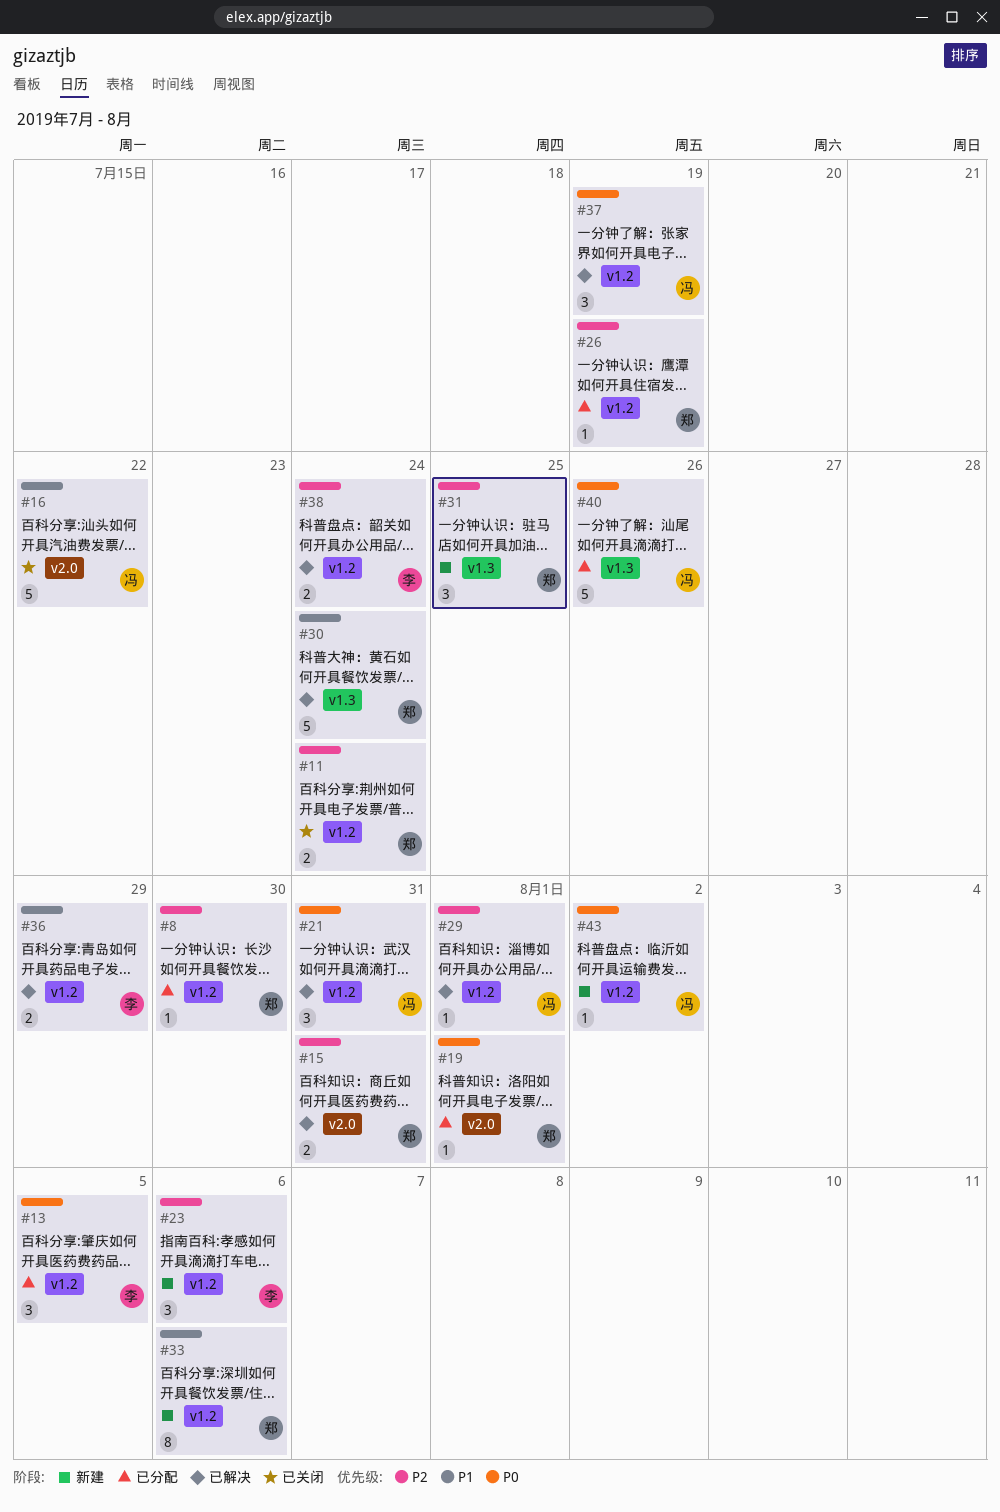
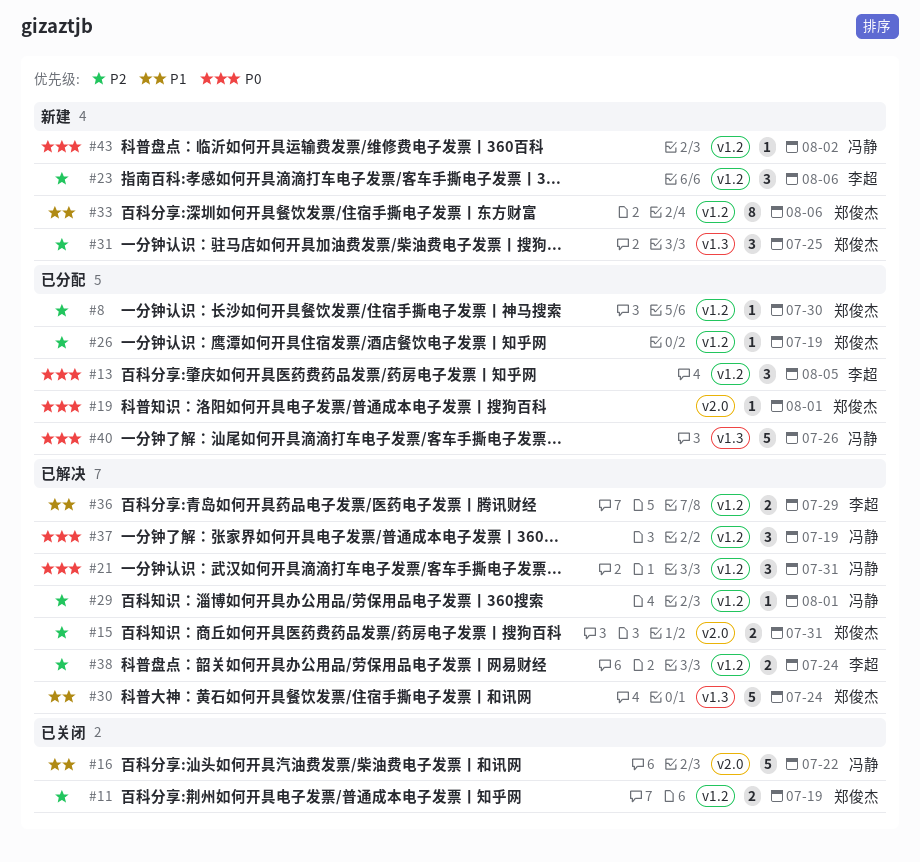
#11, due: Jul 24 -> Jul 19

